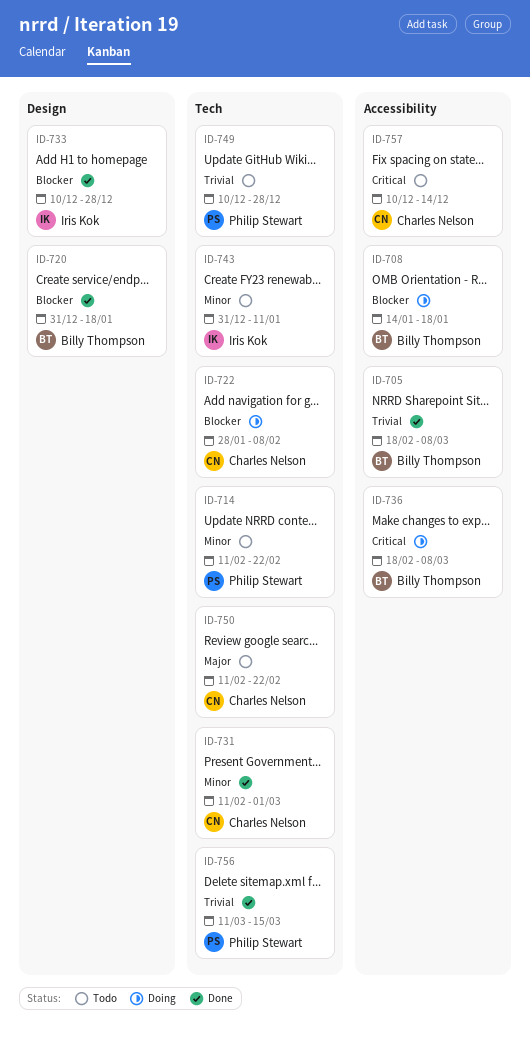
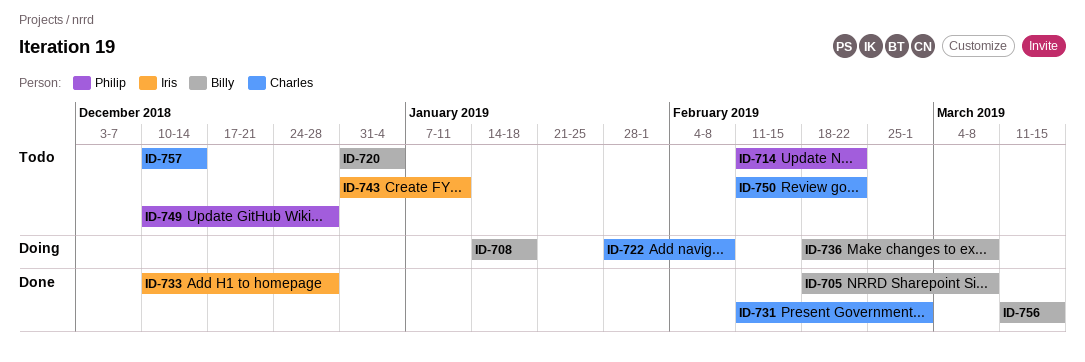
ID-720, status: Done -> Todo
ID-720, due: Jan 18 -> Jan 4
ID-756, owner: Philip Stewart -> Billy Thompson

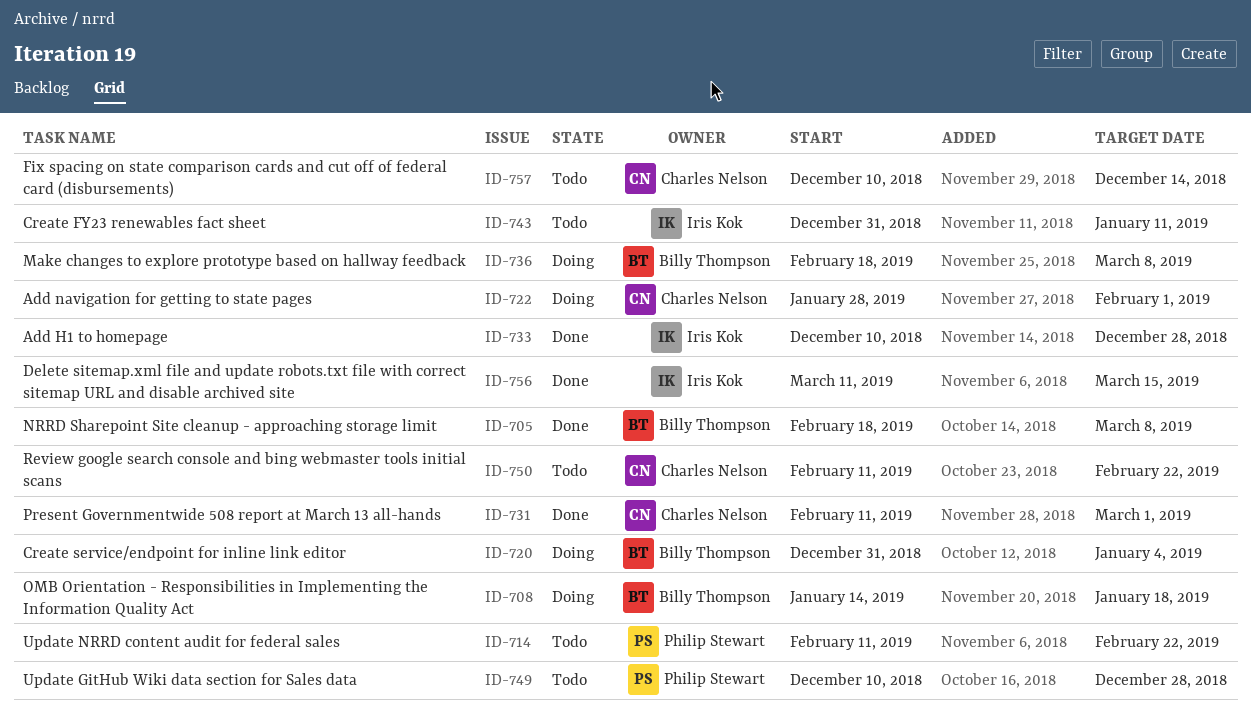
ID-720, status: Todo -> Doing
ID-722, due: Feb 8 -> Feb 1
ID-756, owner: Billy Thompson -> Iris Kok

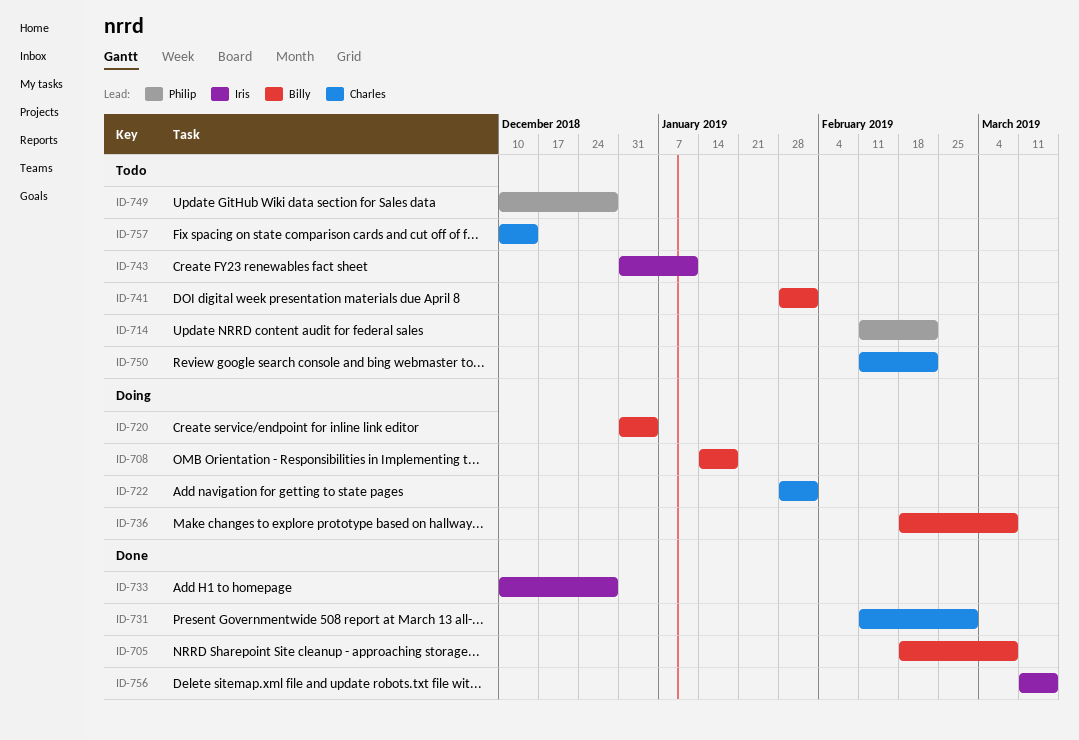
ID-741: none -> present

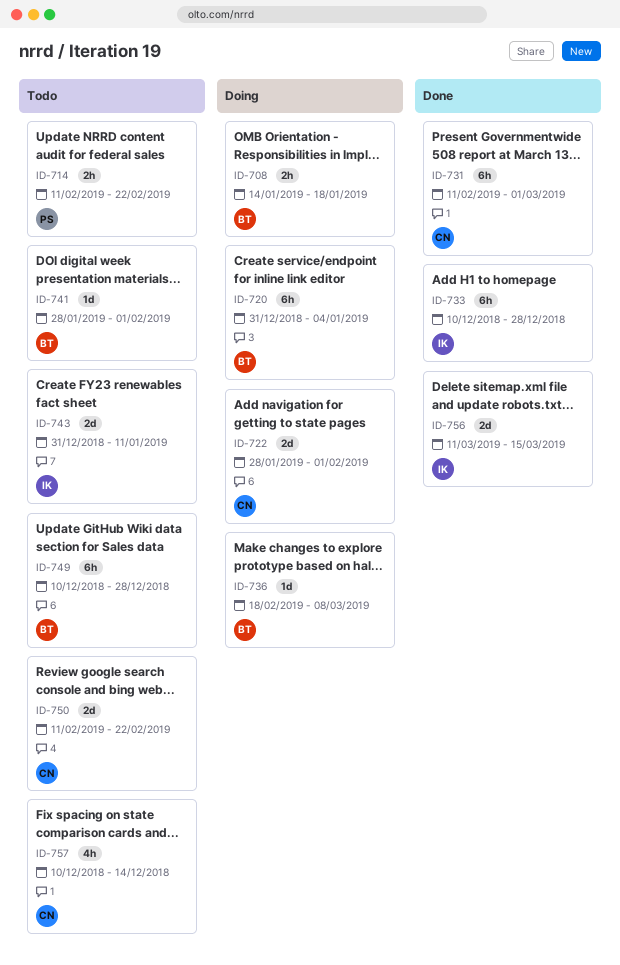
ID-705: present -> none
ID-749, owner: Philip -> Billy

